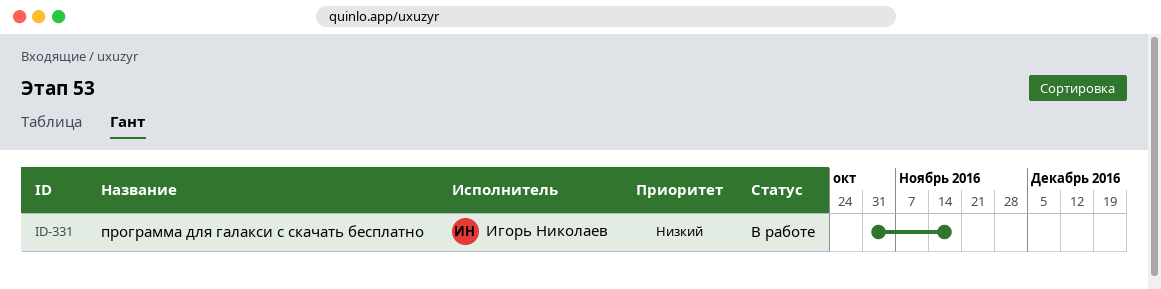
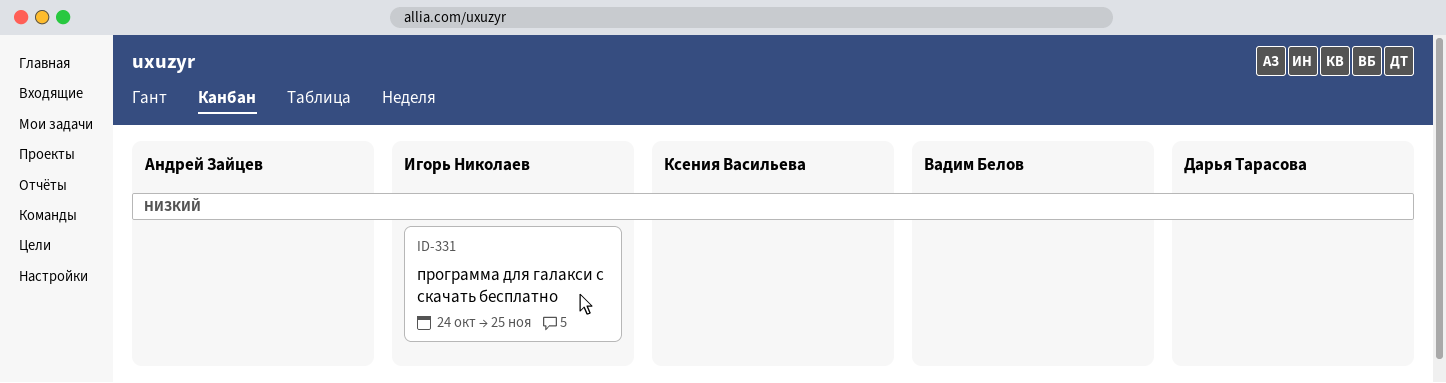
ID-331, start: Oct 31 -> Oct 24
ID-331, due: Nov 18 -> Nov 25

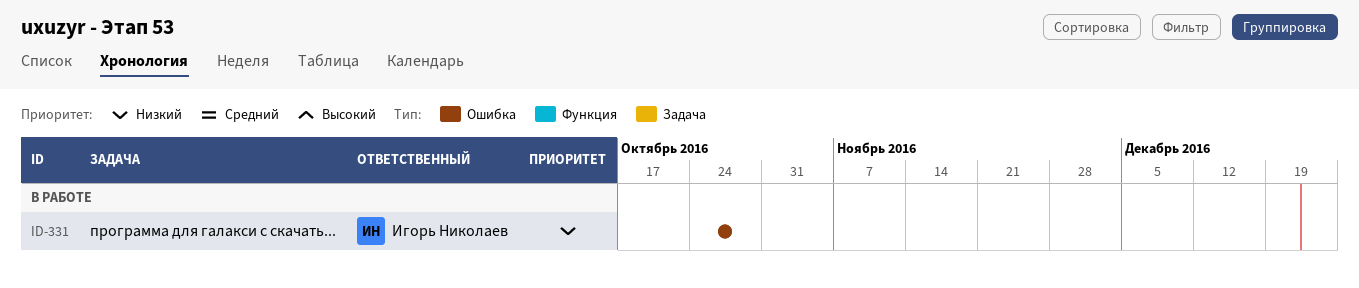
ID-331, due: Nov 25 -> Oct 28

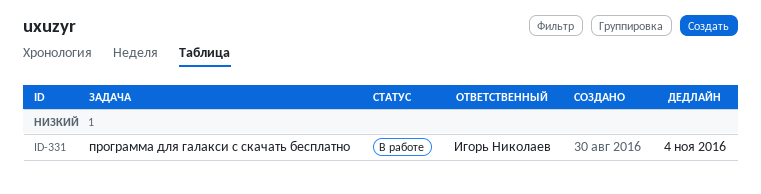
ID-331, due: Oct 28 -> Nov 4

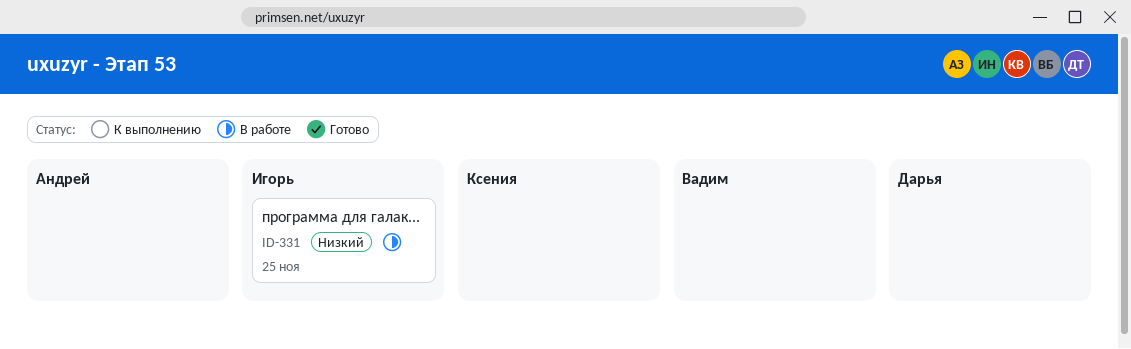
ID-331, due: Nov 4 -> Nov 25

